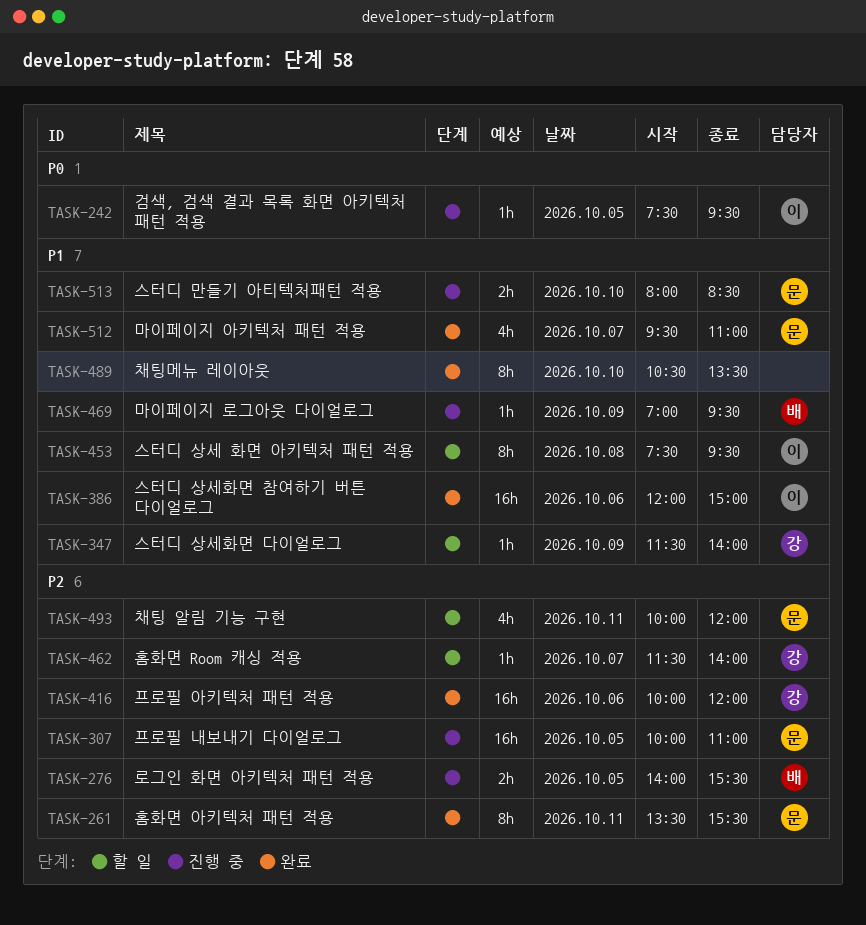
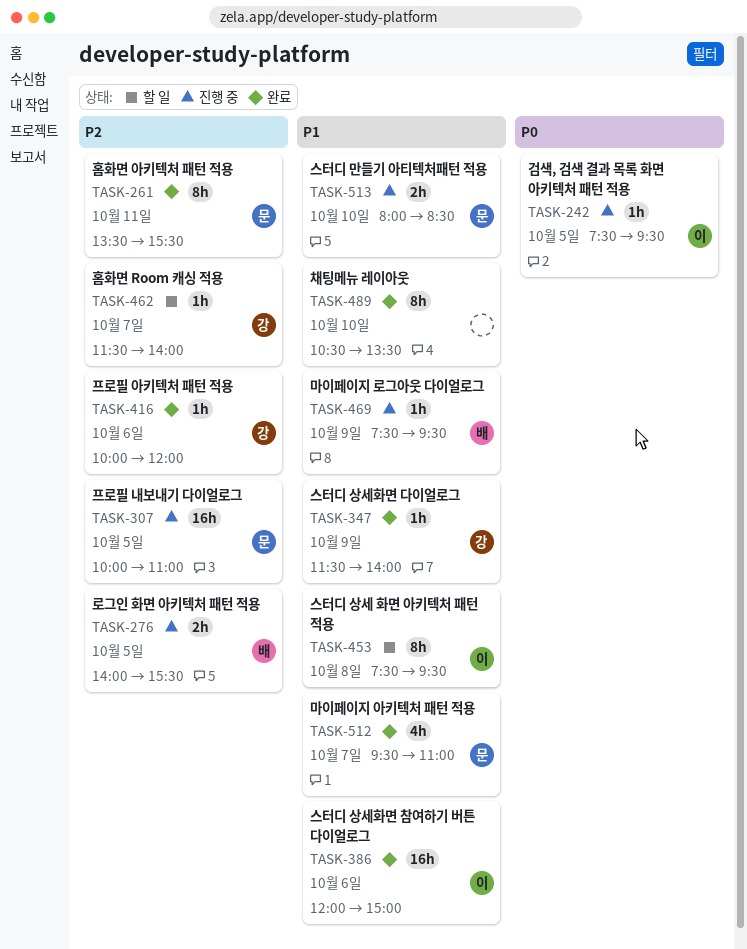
TASK-347, status: 할 일 -> 완료
TASK-416, estimate: 16h -> 1h
TASK-469, begins: 07:00 -> 07:30
TASK-493: present -> none

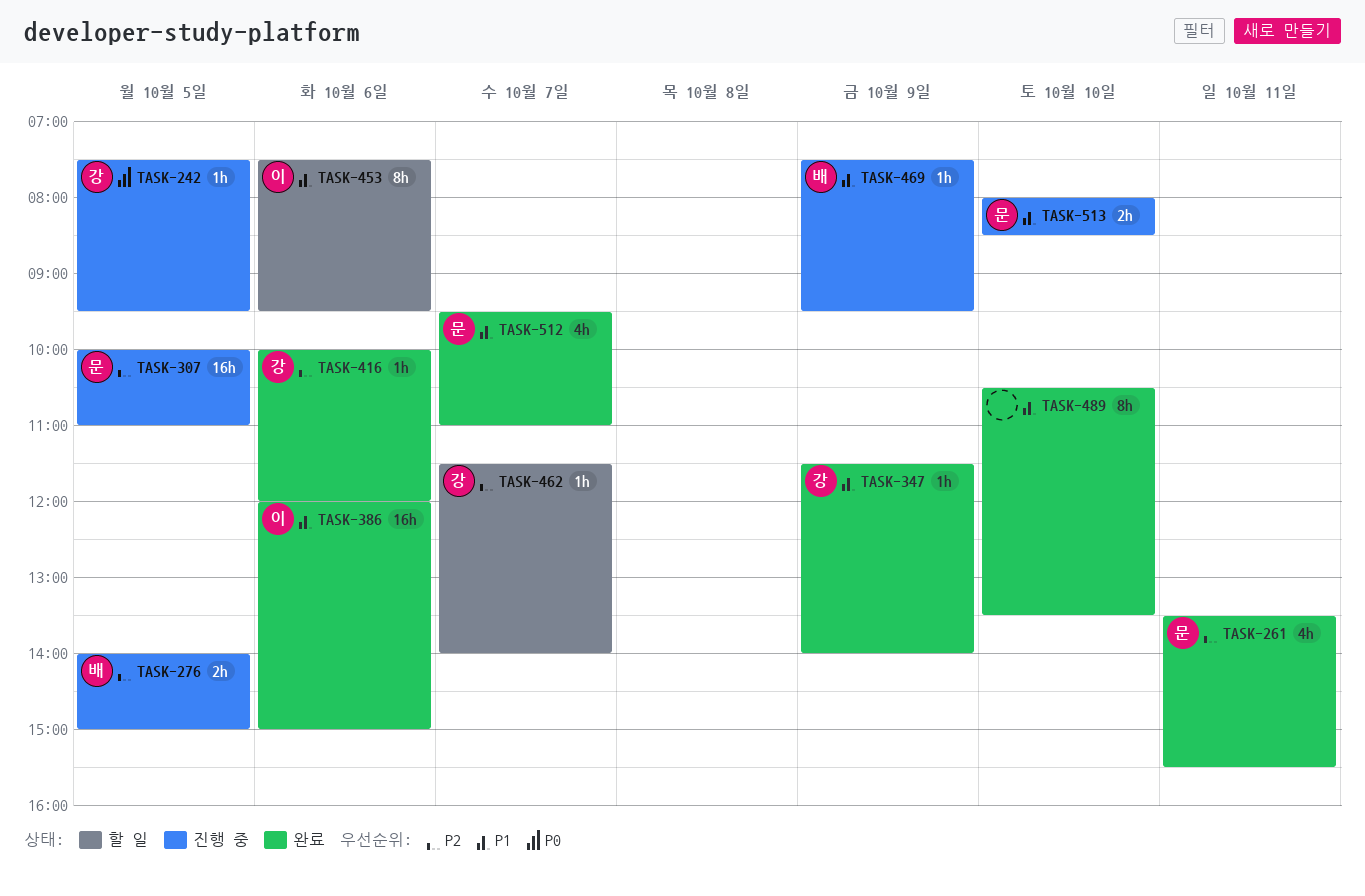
TASK-242, owner: 이 -> 강
TASK-261, estimate: 8h -> 4h
TASK-276, ends: 15:30 -> 15:00
TASK-453, day: Oct 8 -> Oct 6

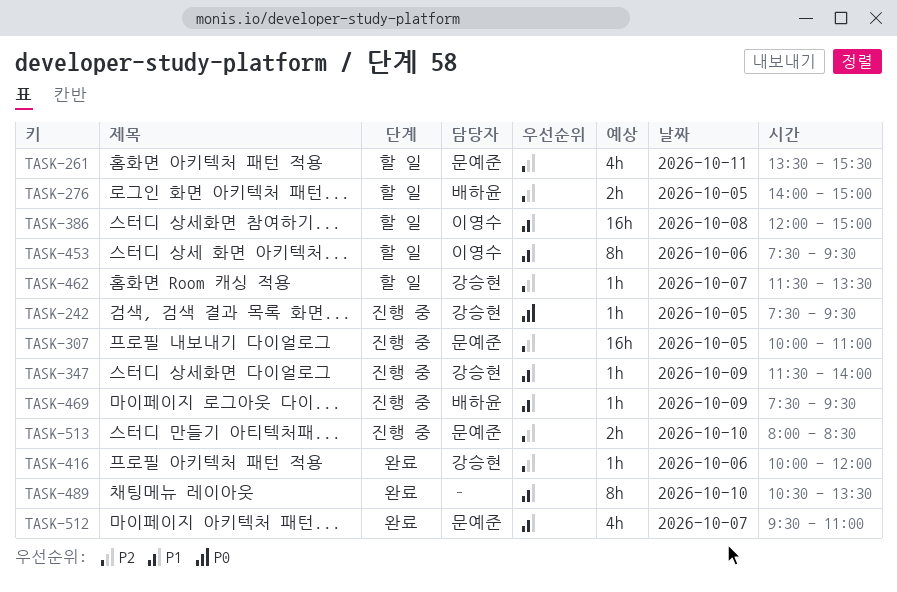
TASK-261, status: 완료 -> 할 일
TASK-276, status: 진행 중 -> 할 일
TASK-347, status: 완료 -> 진행 중
TASK-386, status: 완료 -> 할 일
TASK-386, day: Oct 6 -> Oct 8
TASK-462, ends: 14:00 -> 13:30
TASK-513, priority: P1 -> P2

